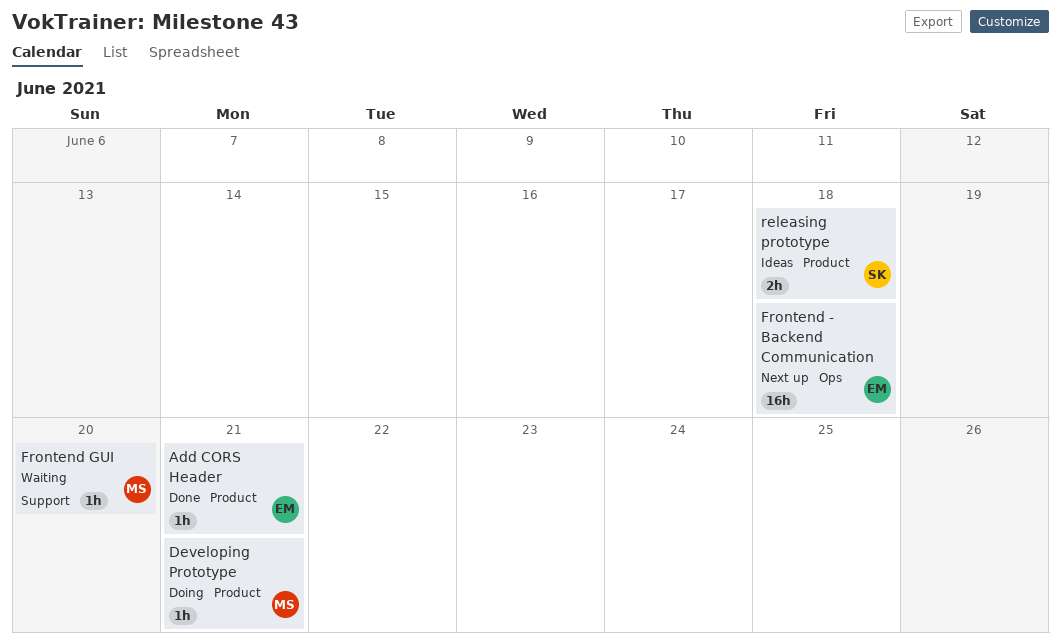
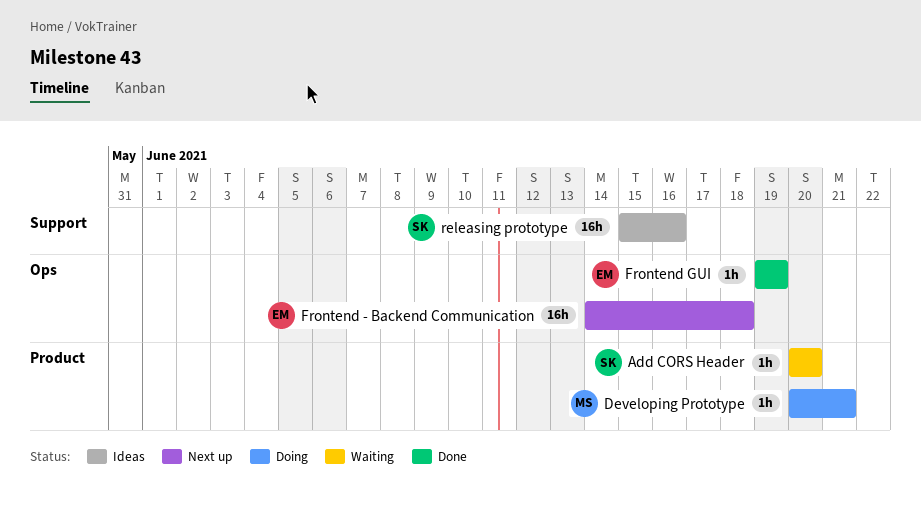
Add CORS Header, status: Done -> Waiting
Add CORS Header, owner: EM -> SK
Add CORS Header, due: Jun 21 -> Jun 20
Frontend GUI, status: Waiting -> Done
Frontend GUI, owner: MS -> EM
Frontend GUI, label: Support -> Ops
Frontend GUI, due: Jun 20 -> Jun 19
releasing prototype, label: Product -> Support
releasing prototype, estimate: 2h -> 16h
releasing prototype, due: Jun 18 -> Jun 16

